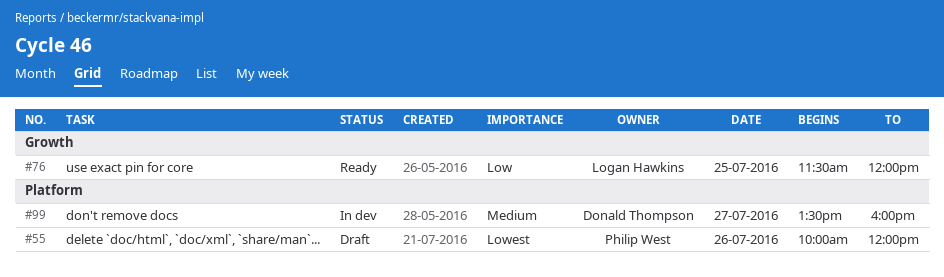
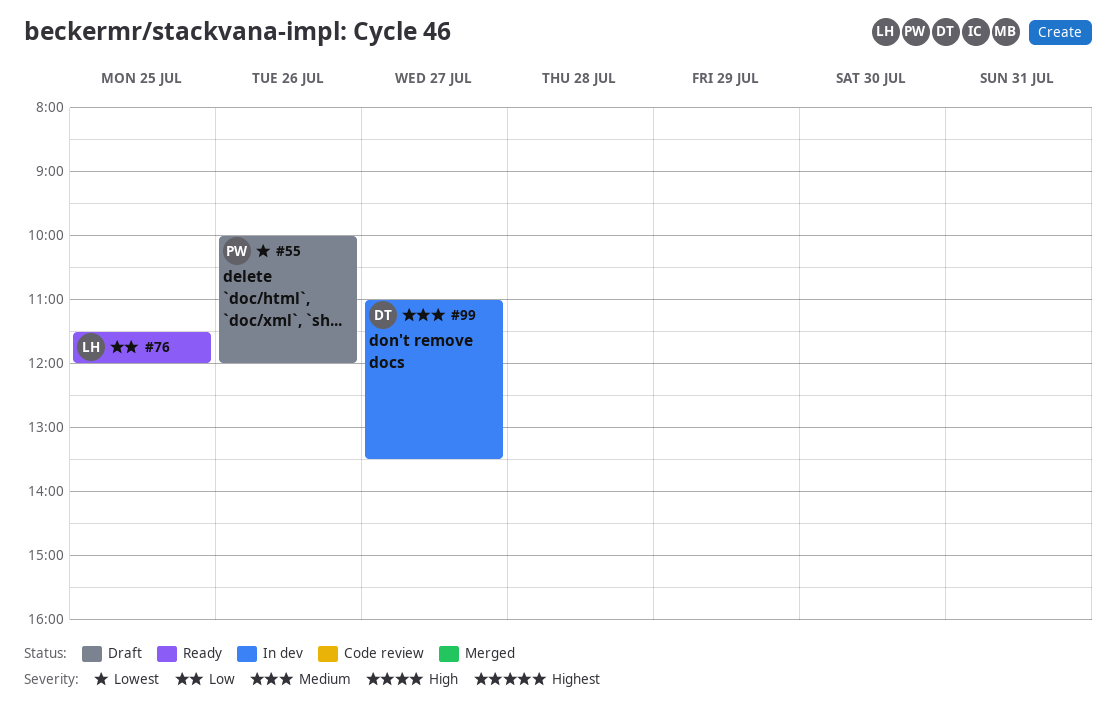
#99, begins: 13:30 -> 11:00
#99, ends: 16:00 -> 13:30

